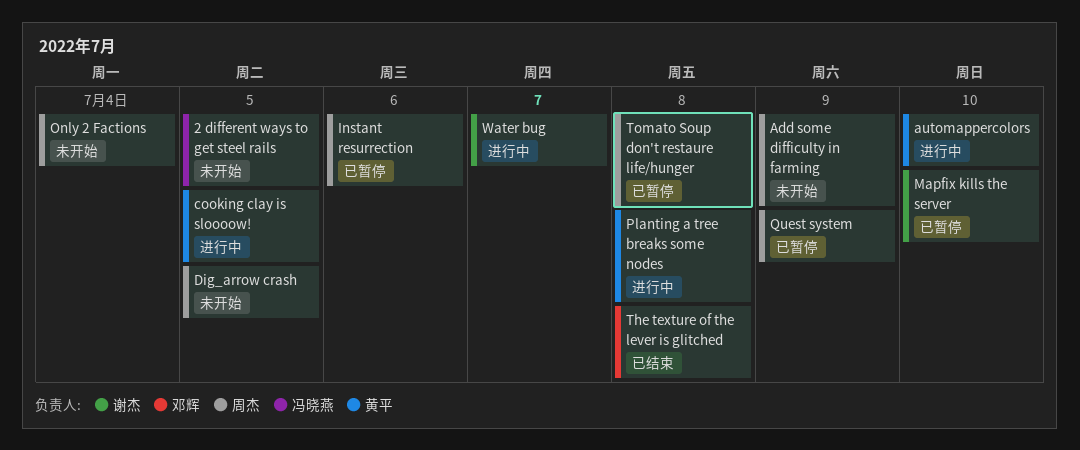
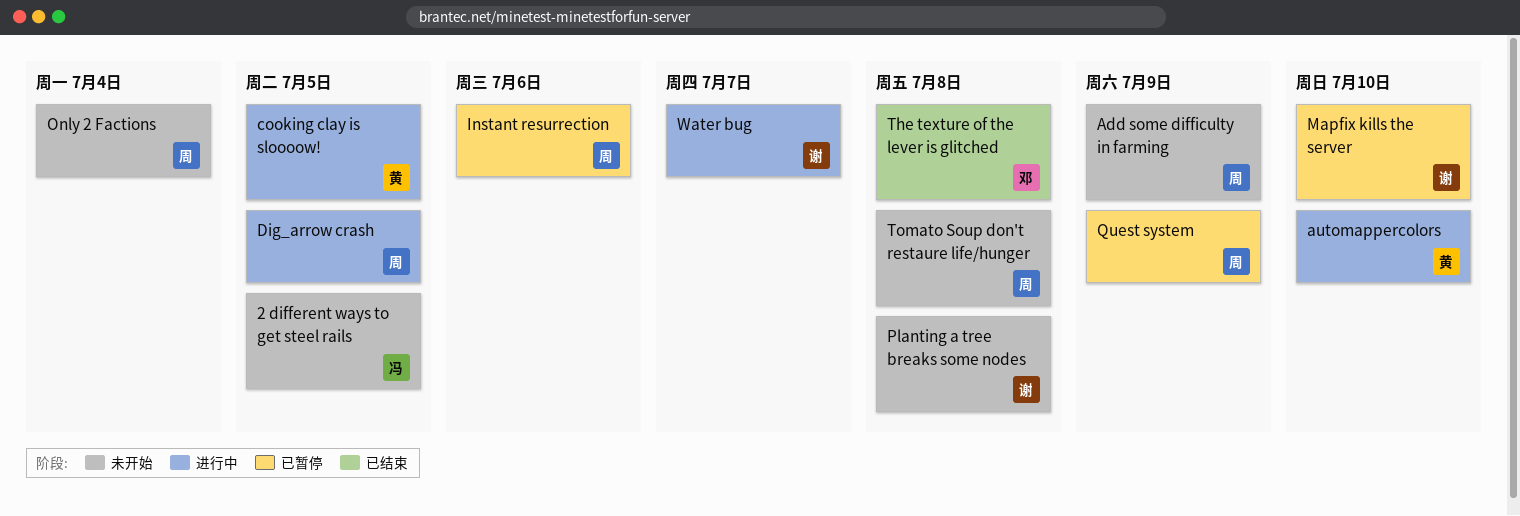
Dig_arrow crash, status: 未开始 -> 进行中
Planting a tree breaks some nodes, status: 进行中 -> 未开始
Planting a tree breaks some nodes, owner: 黄平 -> 谢杰
Tomato Soup don't restaure life/hunger, status: 已暂停 -> 未开始

